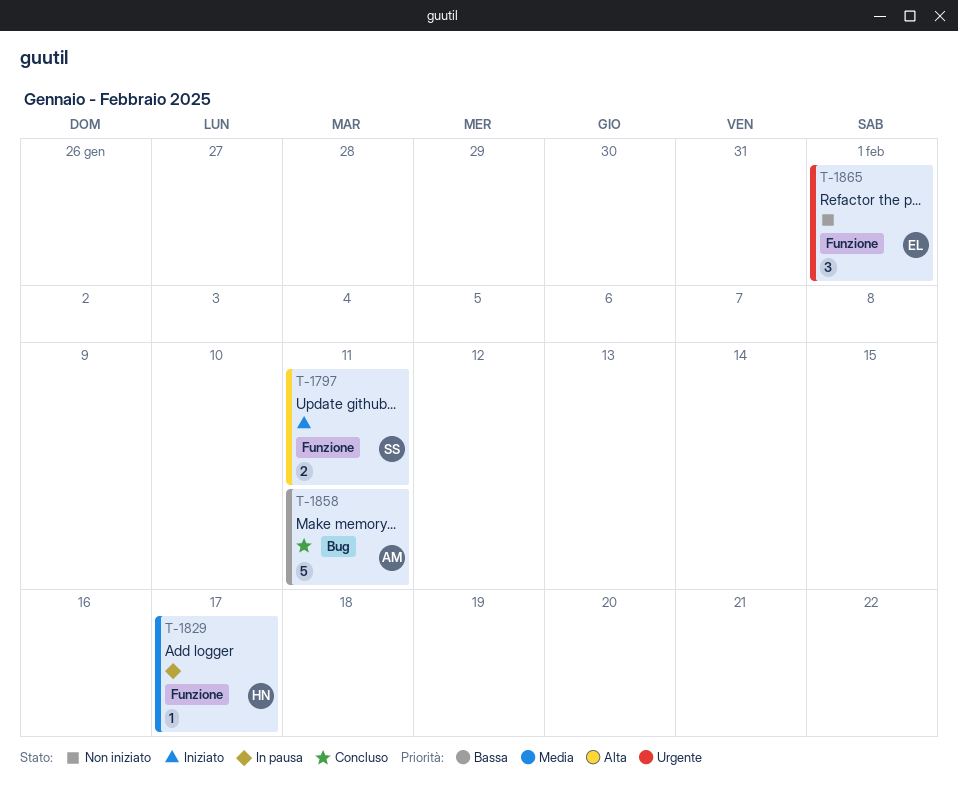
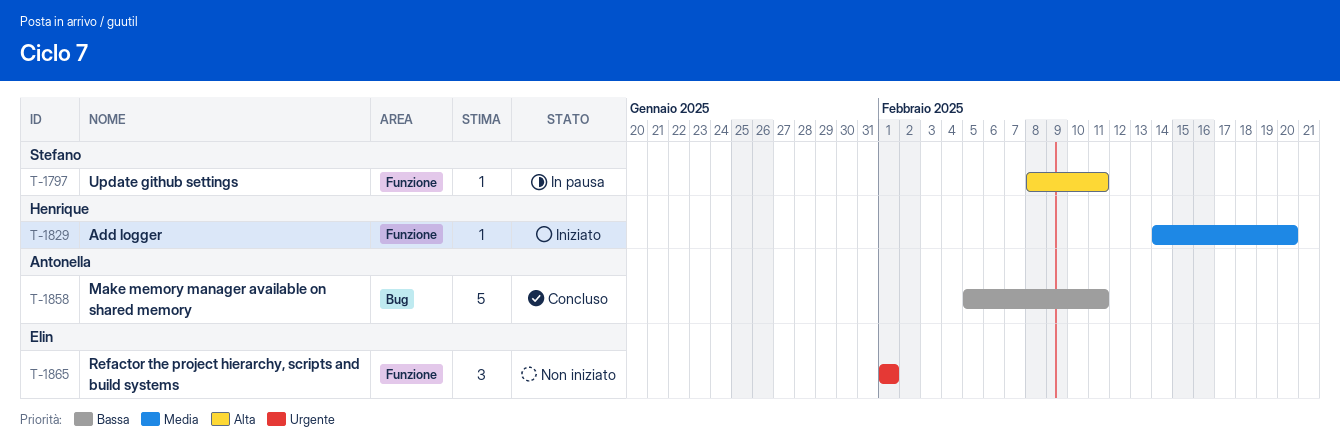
T-1797, status: Iniziato -> In pausa
T-1797, estimate: 2 -> 1
T-1829, status: In pausa -> Iniziato
T-1829, due: Feb 17 -> Feb 20

